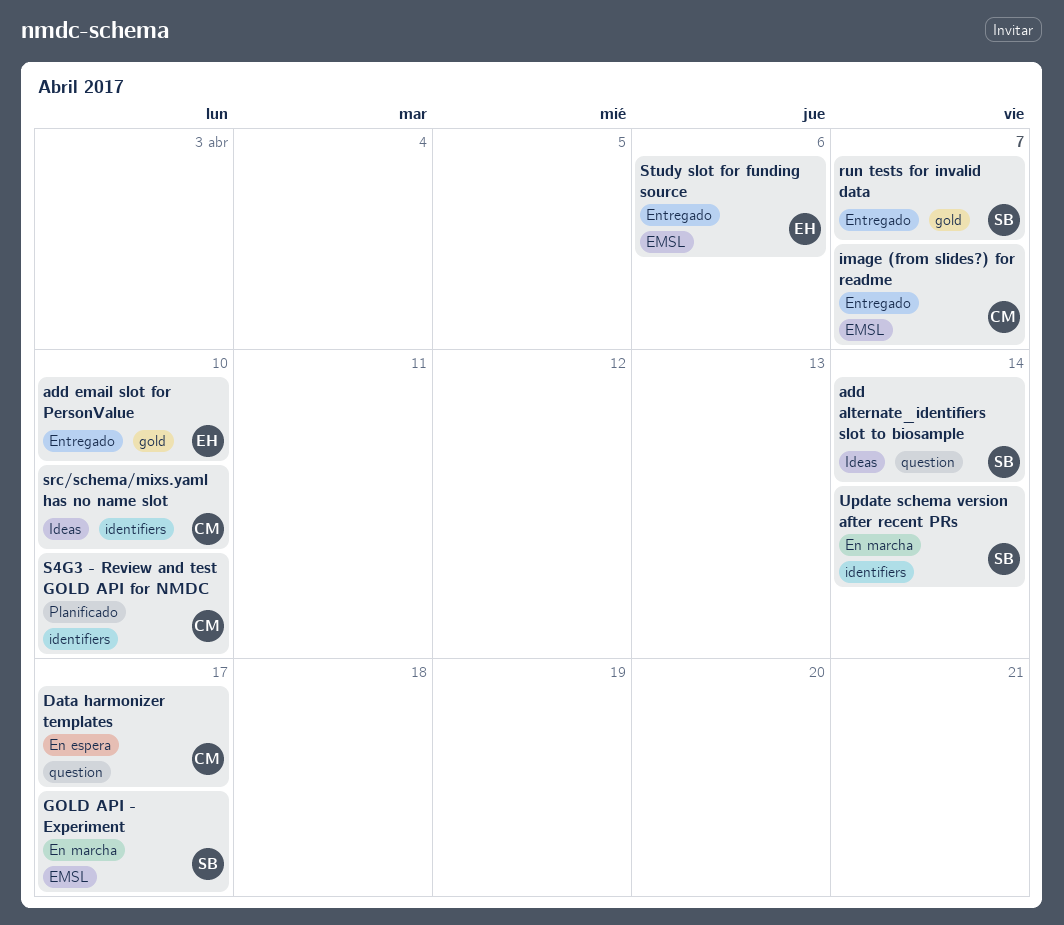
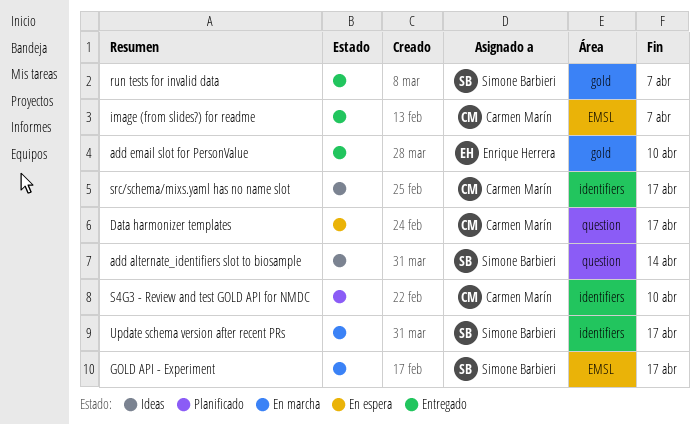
src/schema/mixs.yaml has no name slot, due: Apr 10 -> Apr 17
Study slot for funding source: present -> none
Update schema version after recent PRs, due: Apr 14 -> Apr 17

